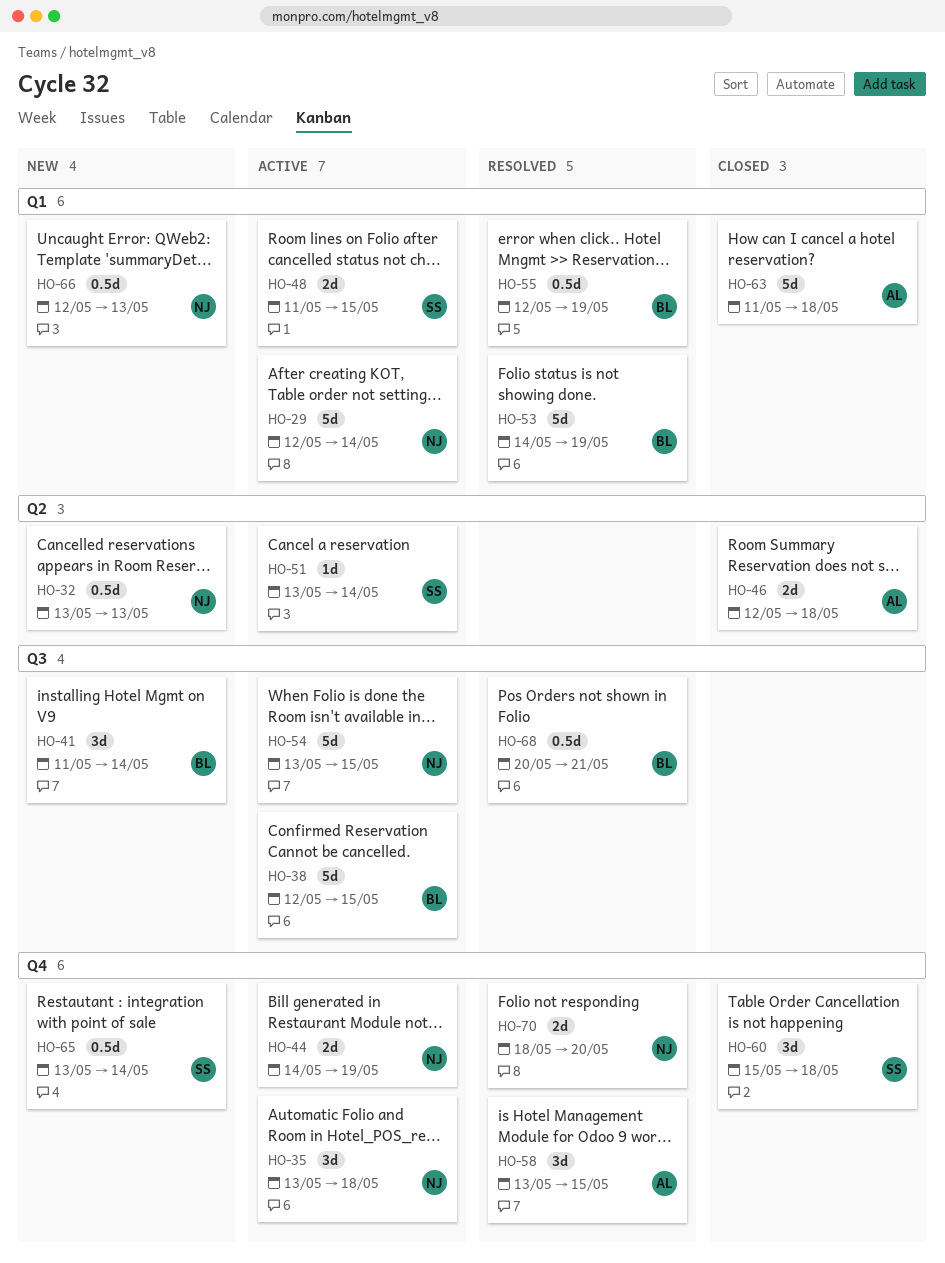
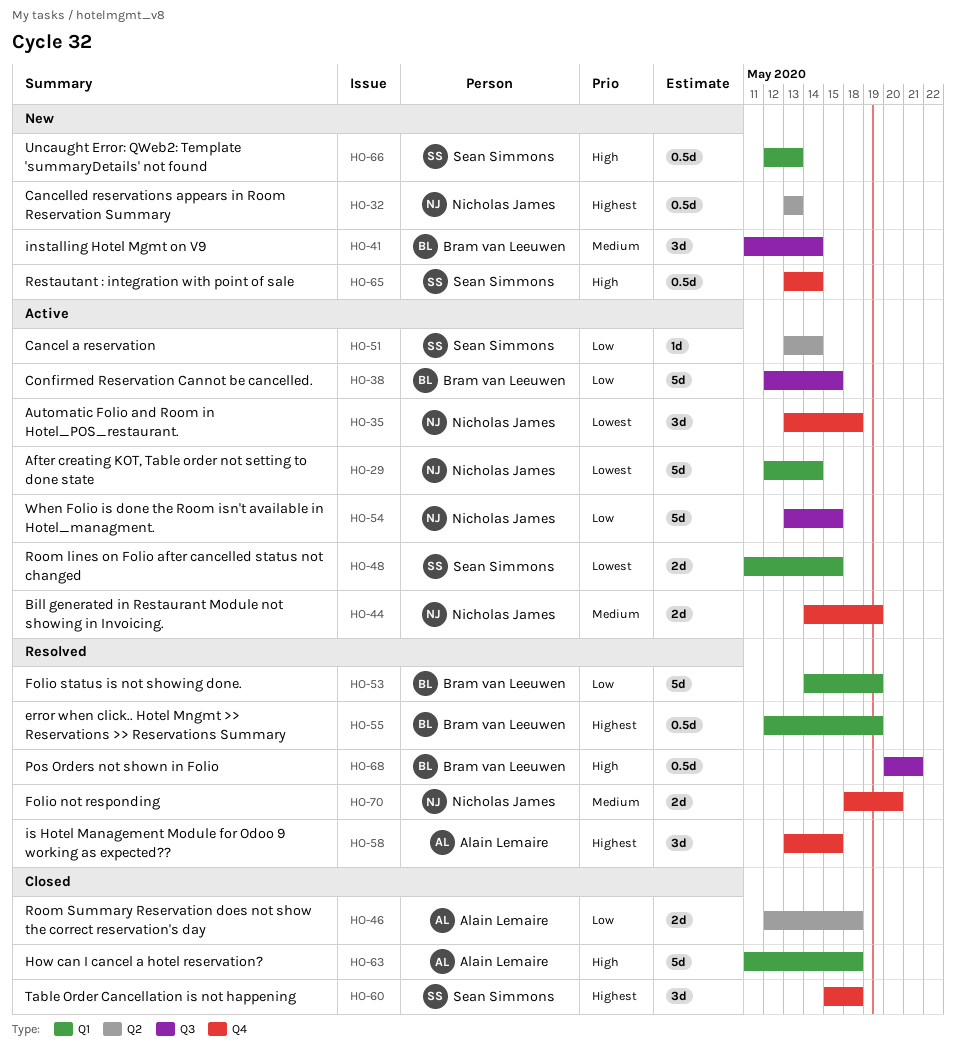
HO-66, owner: Nicholas James -> Sean Simmons

